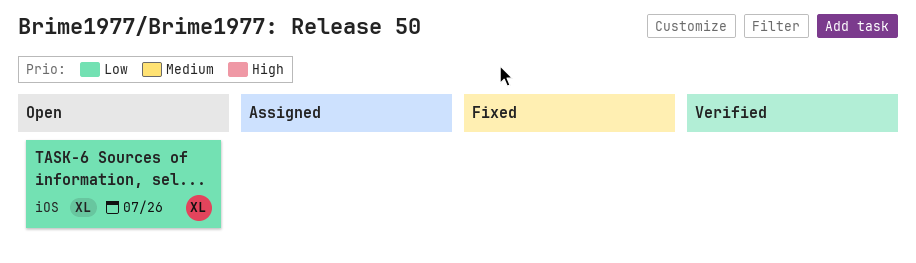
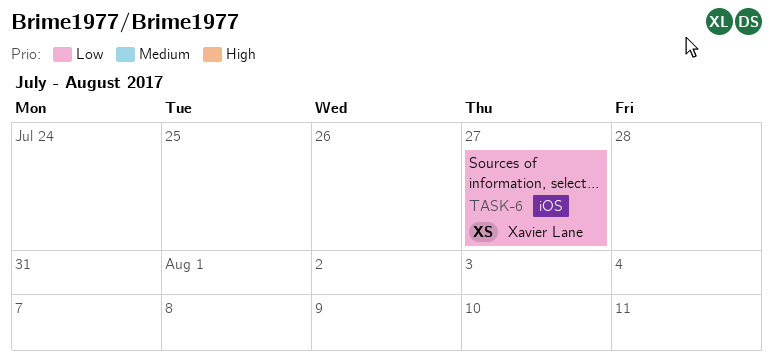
TASK-6, estimate: XL -> XS
TASK-6, due: Jul 26 -> Jul 27

